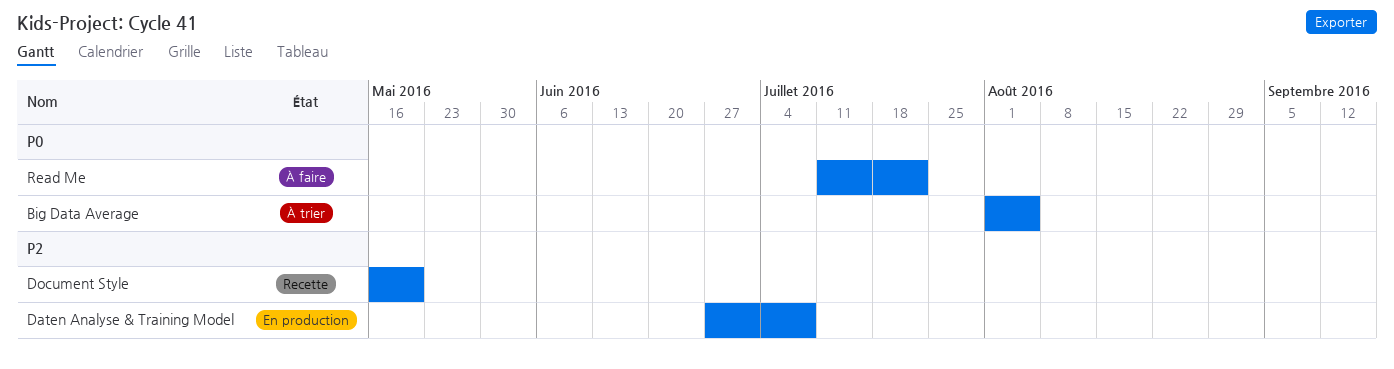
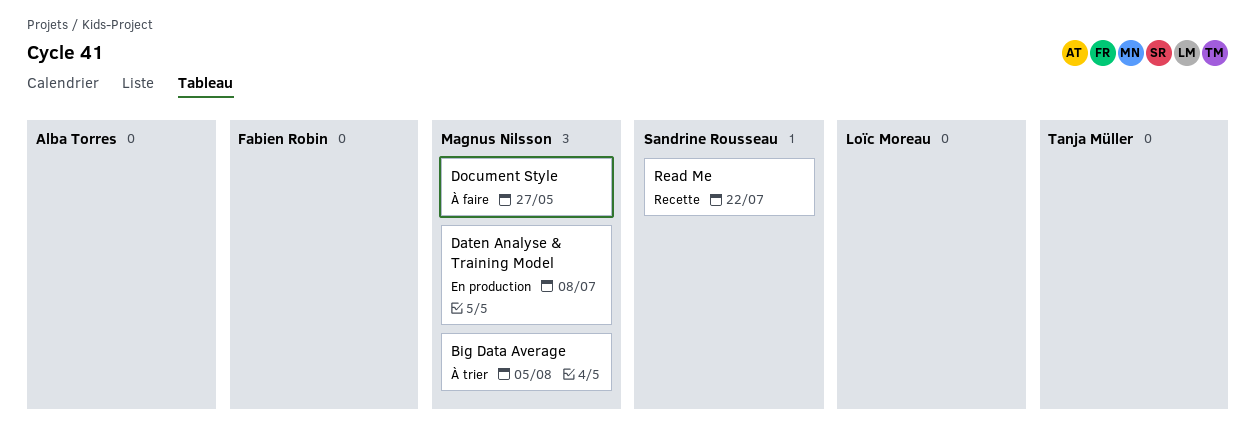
Document Style, status: Recette -> À faire
Document Style, due: May 20 -> May 27
Read Me, status: À faire -> Recette

